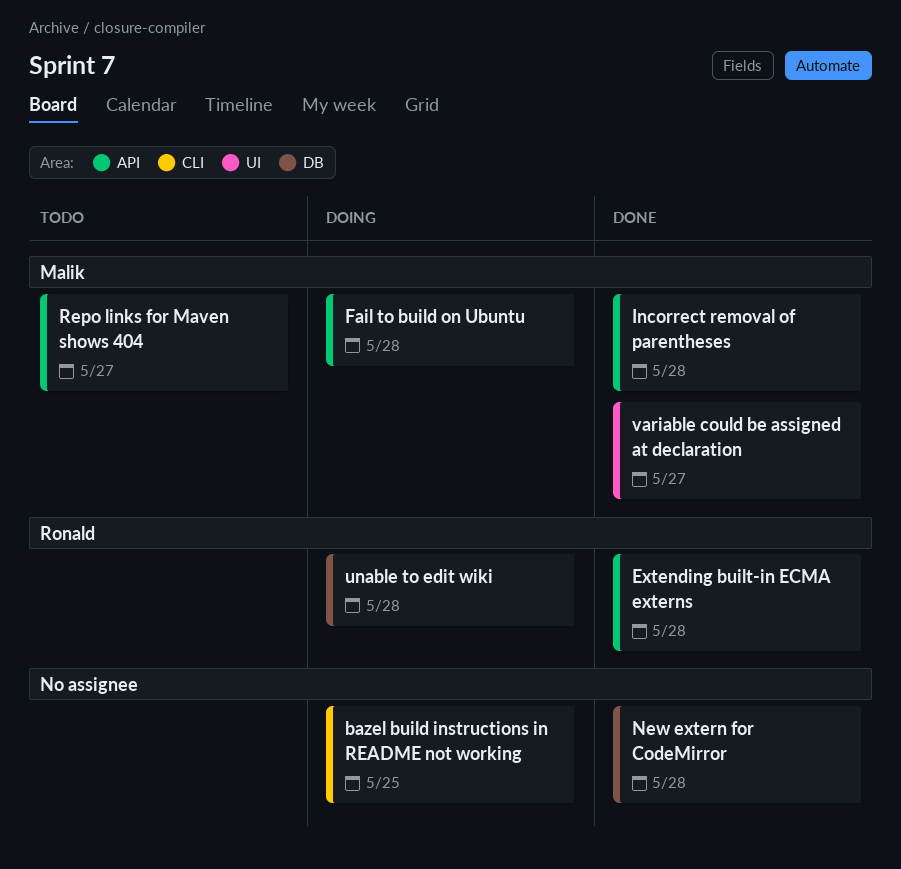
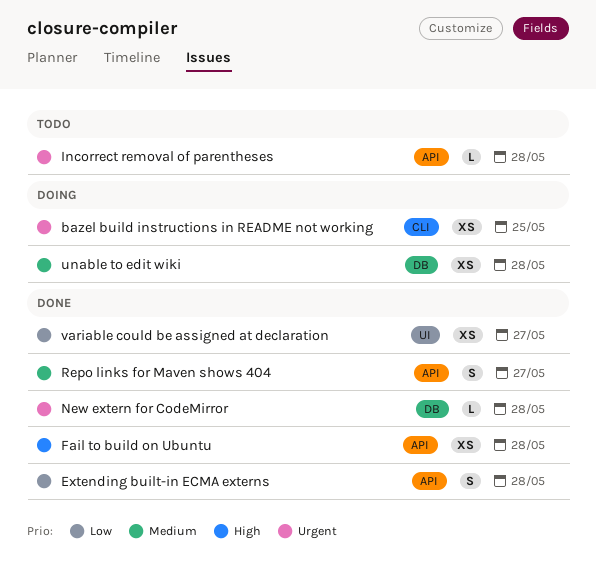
Fail to build on Ubuntu, status: Doing -> Done
Incorrect removal of parentheses, status: Done -> Todo
Repo links for Maven shows 404, status: Todo -> Done

